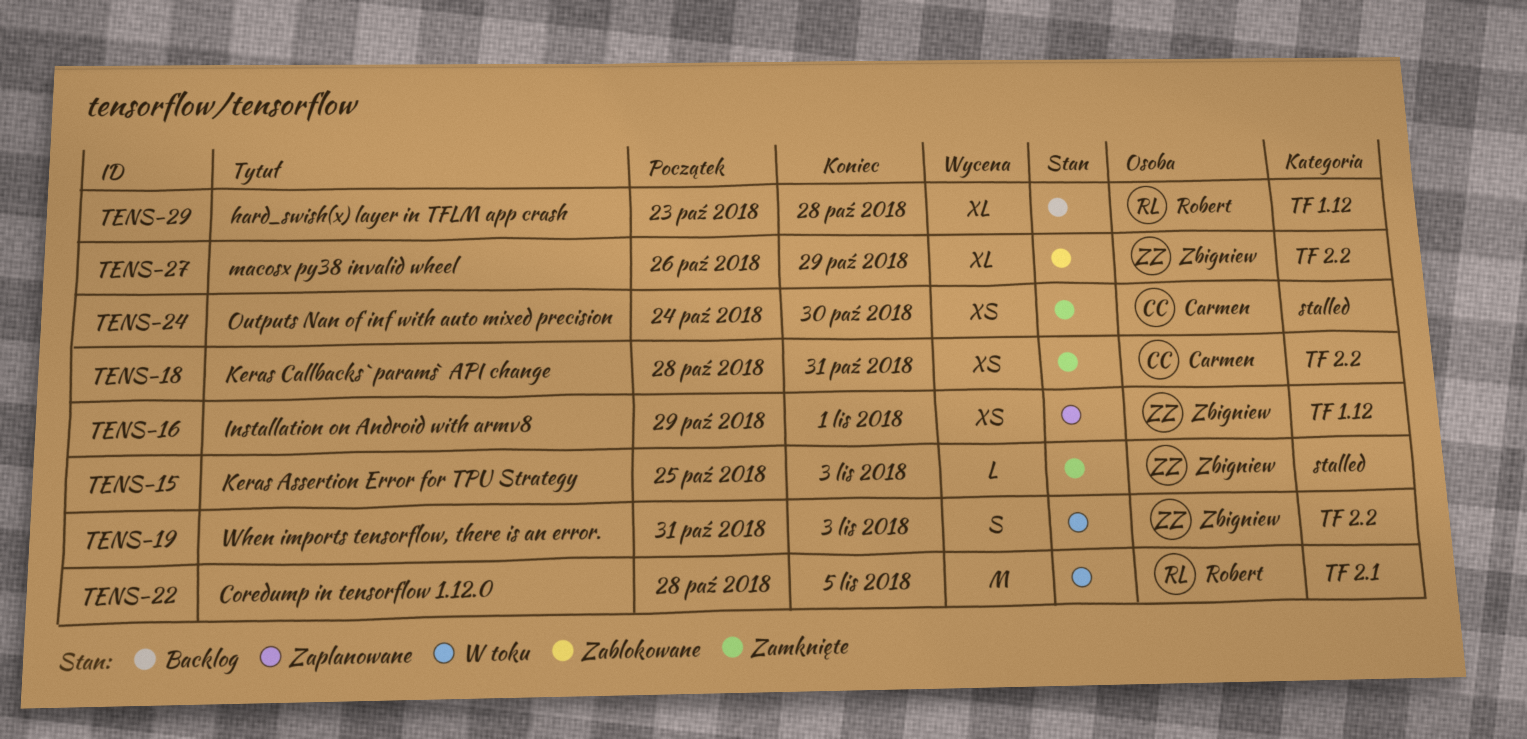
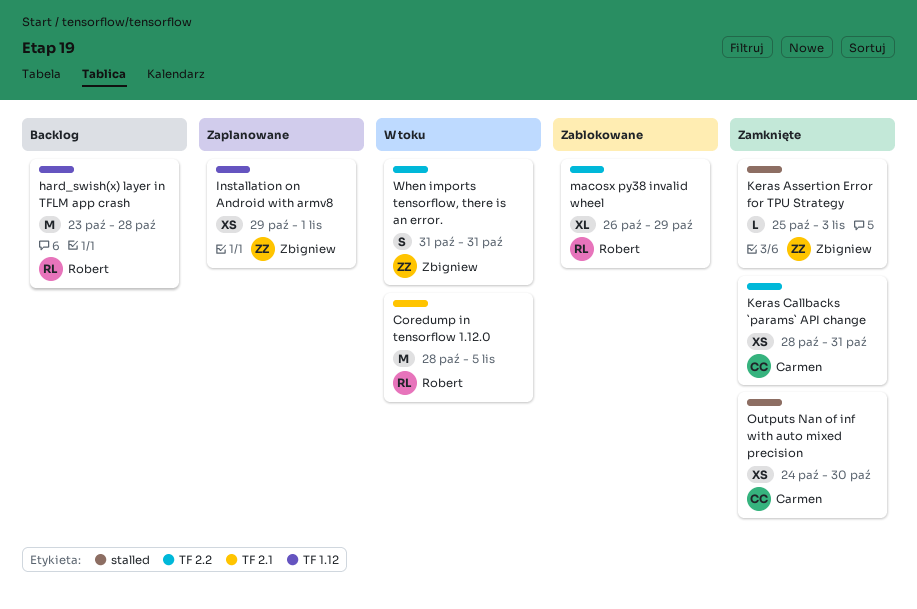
hard_swish(x) layer in TFLM app crash, estimate: XL -> M
macosx py38 invalid wheel, owner: Zbigniew -> Robert
When imports tensorflow, there is an error., due: Nov 3 -> Oct 31

